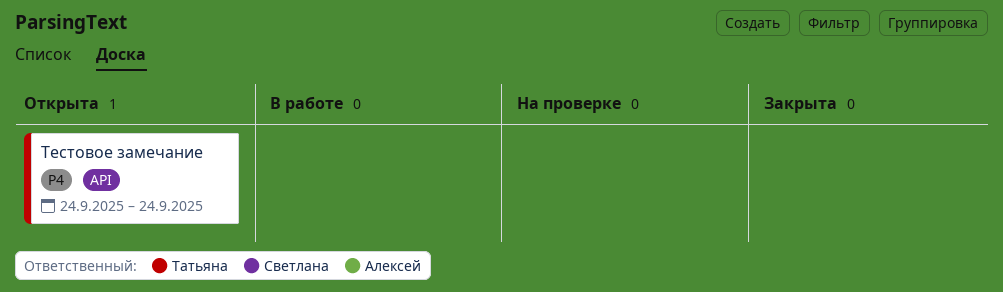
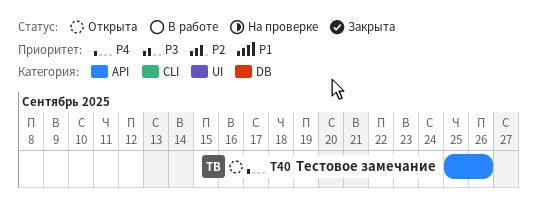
Тестовое замечание, start: Sep 24 -> Sep 25
Тестовое замечание, due: Sep 24 -> Sep 26

